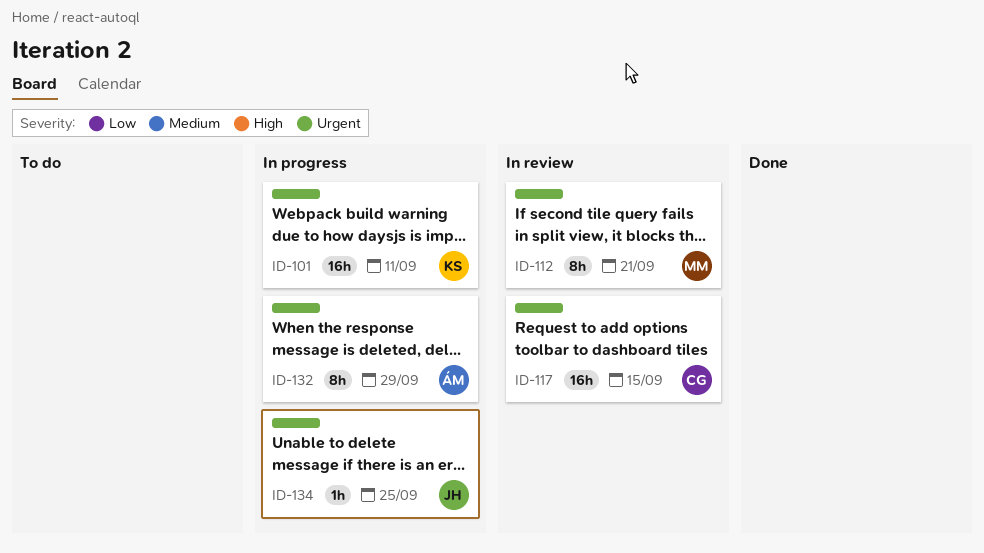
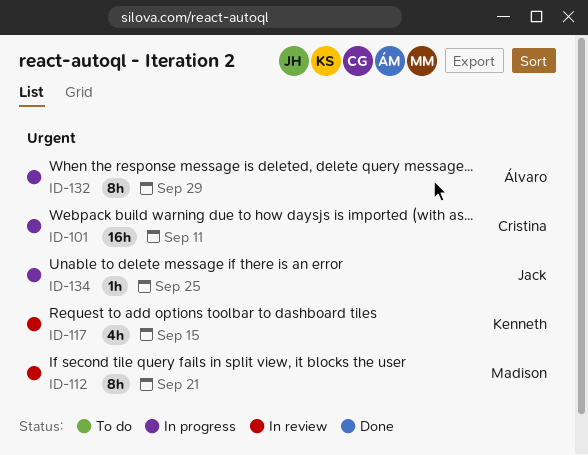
ID-101, owner: Kenneth -> Cristina
ID-117, owner: Cristina -> Kenneth
ID-117, estimate: 16h -> 4h

